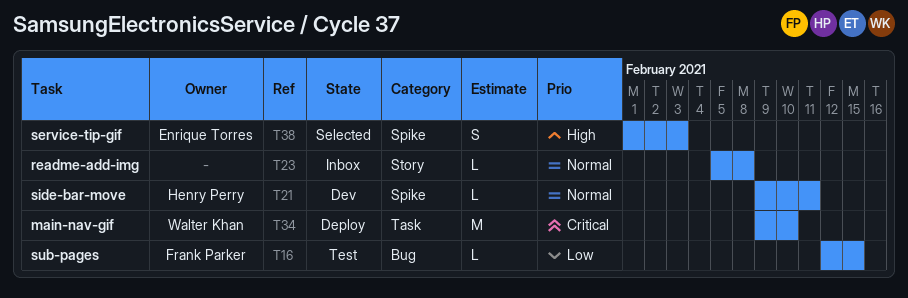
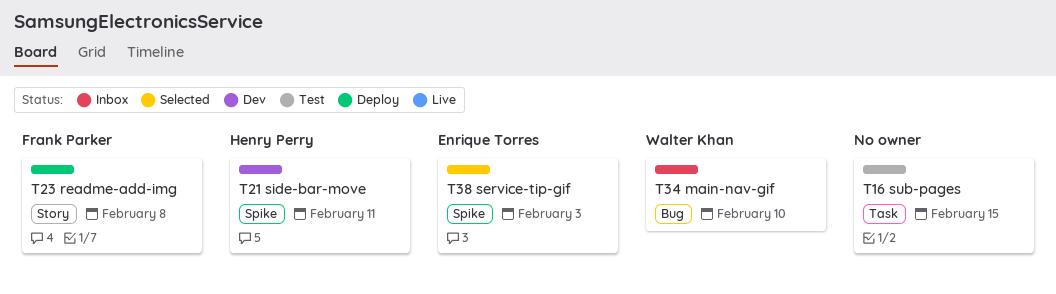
T16, owner: Frank Parker -> none
T16, label: Bug -> Task
T23, status: Inbox -> Deploy
T23, owner: none -> Frank Parker
T34, status: Deploy -> Inbox
T34, label: Task -> Bug

